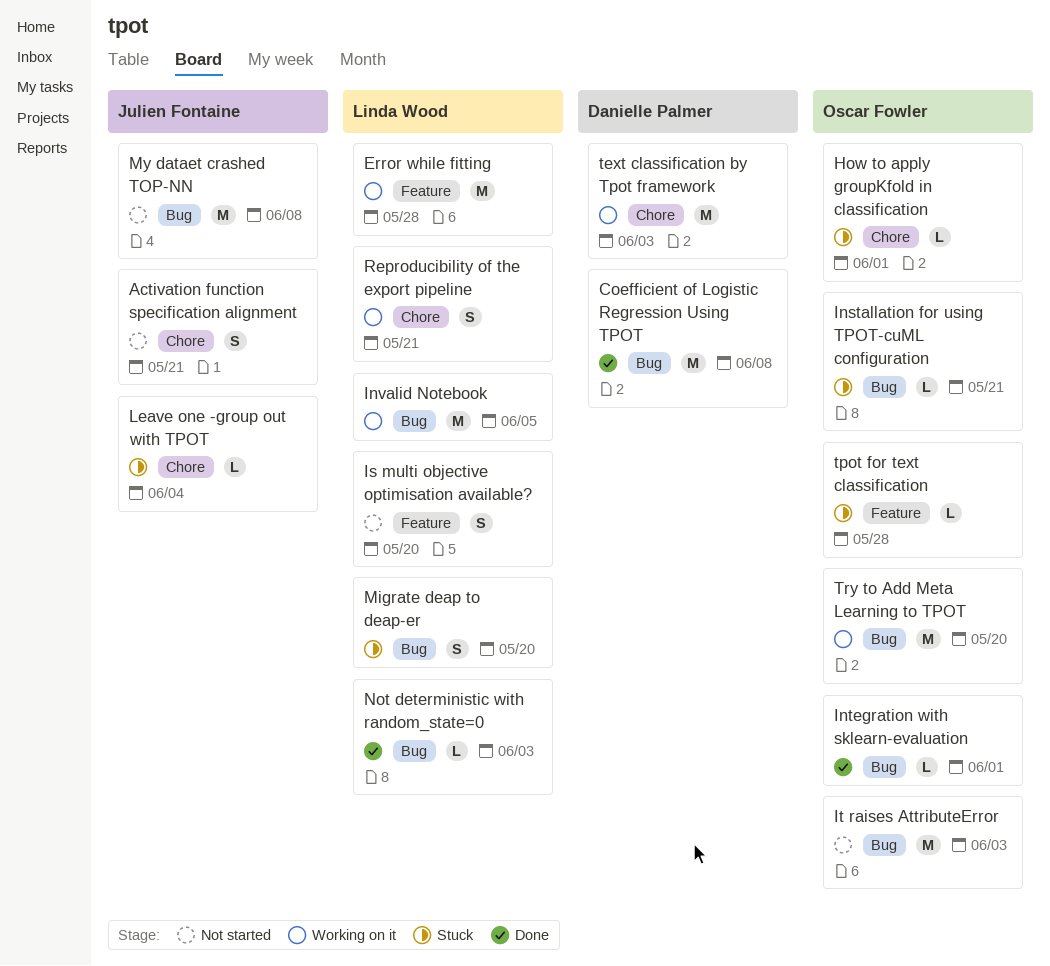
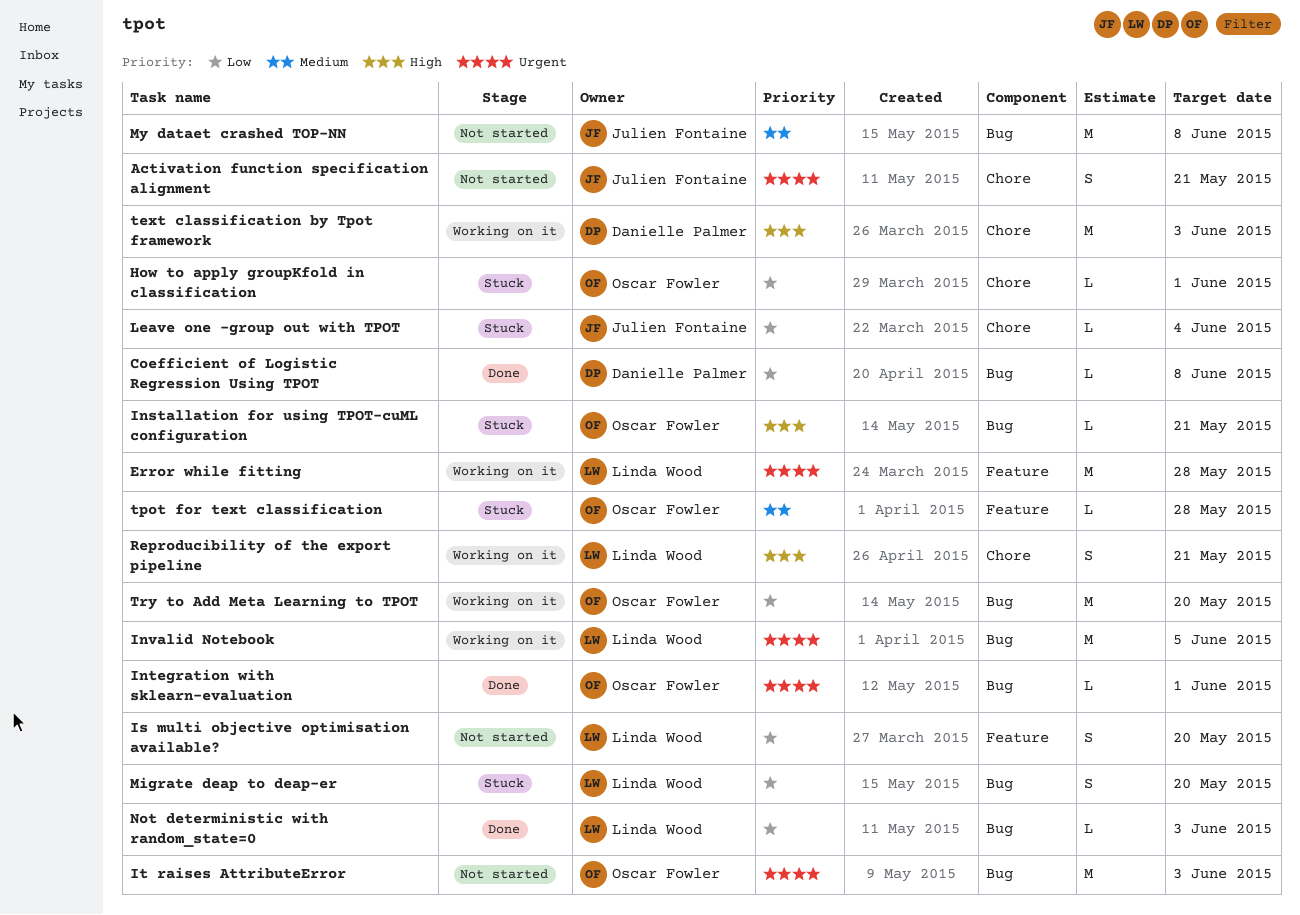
Coefficient of Logistic Regression Using TPOT, estimate: M -> L

